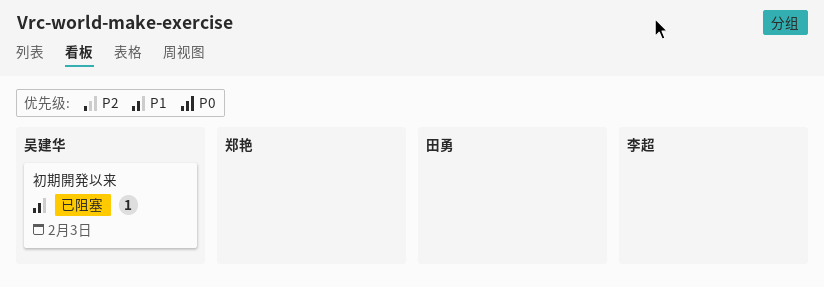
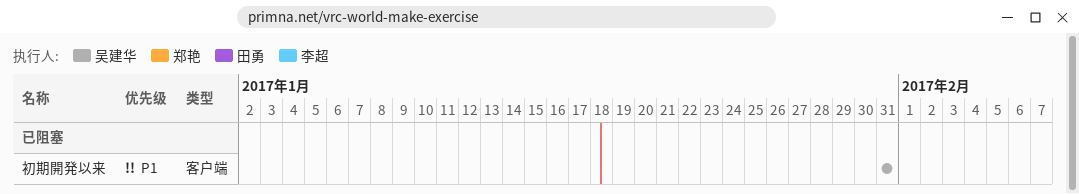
初期開発以来, due: Feb 3 -> Jan 31

